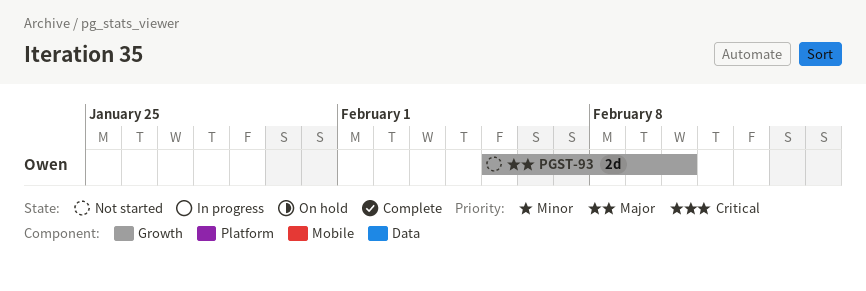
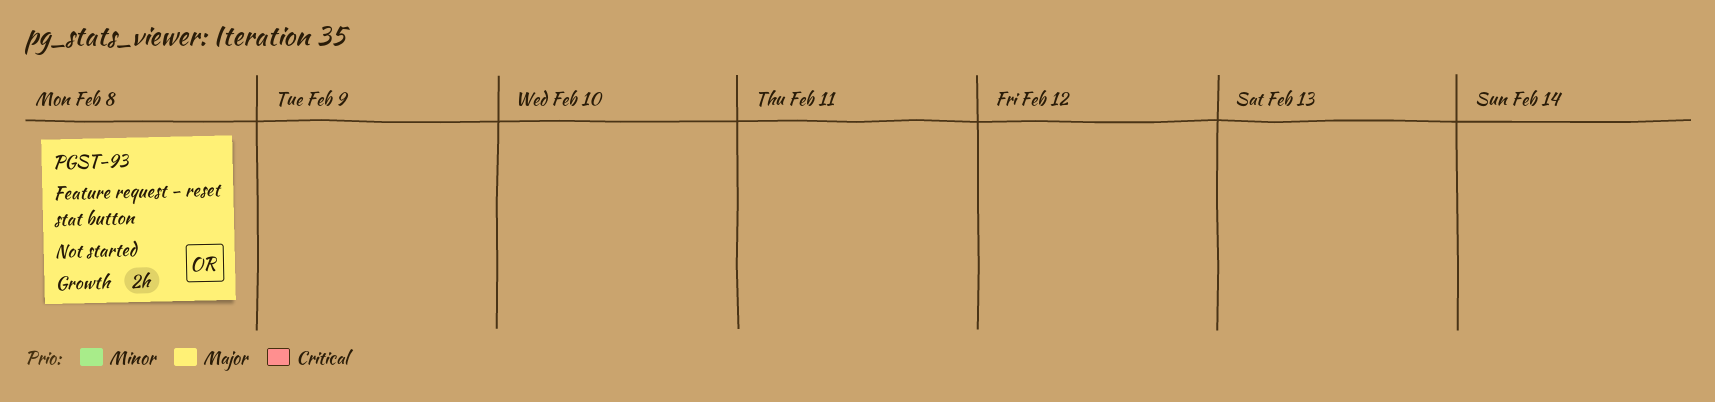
PGST-93, estimate: 2d -> 2h
PGST-93, due: Feb 10 -> Feb 8

